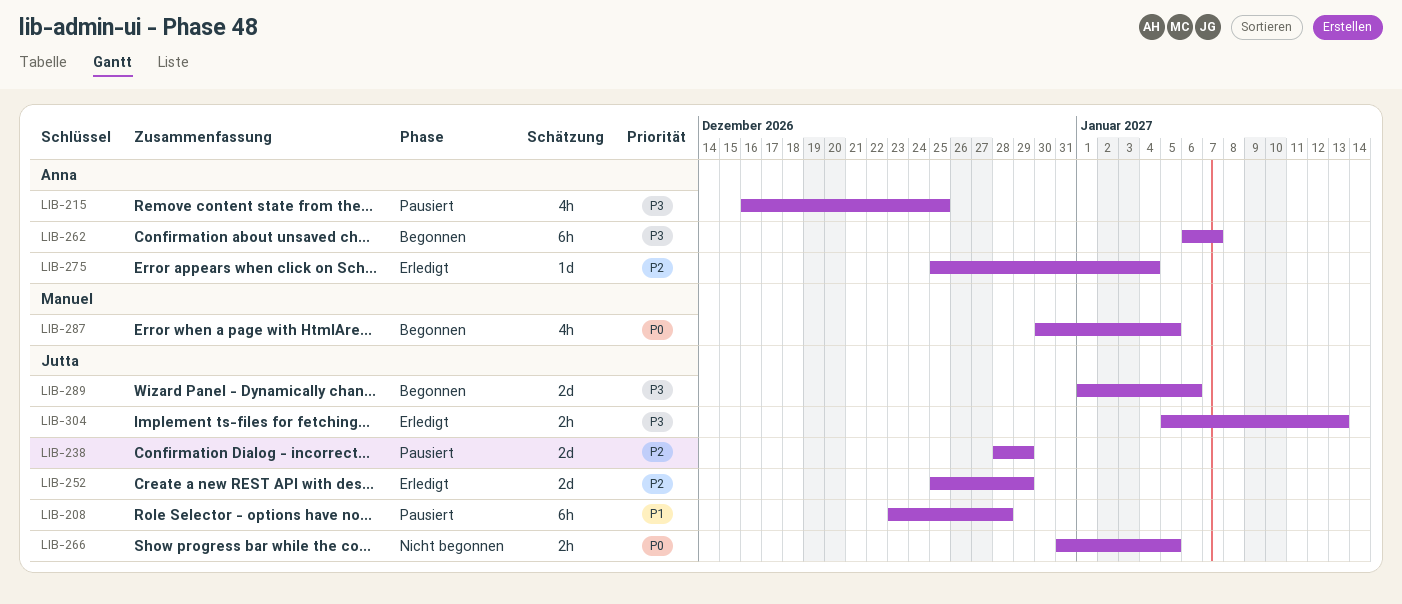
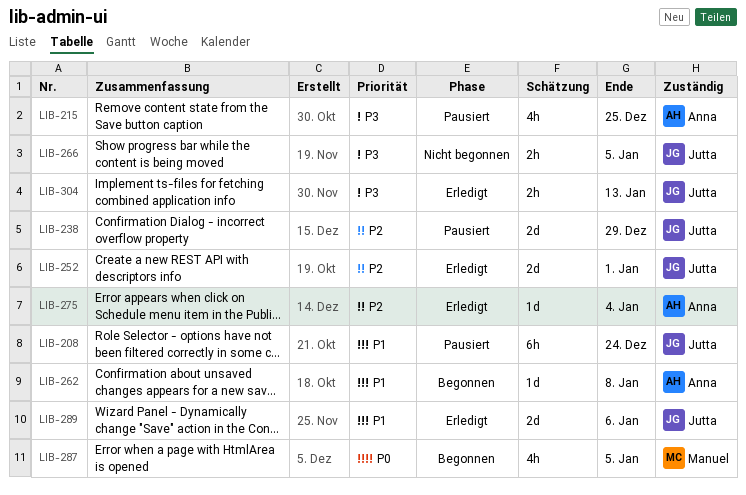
LIB-208, due: Dec 28 -> Dec 24
LIB-252, due: Dec 29 -> Jan 1
LIB-262, priority: P3 -> P1
LIB-262, estimate: 6h -> 1d
LIB-262, due: Jan 7 -> Jan 8
LIB-266, priority: P0 -> P3
LIB-289, status: Begonnen -> Erledigt
LIB-289, priority: P3 -> P1

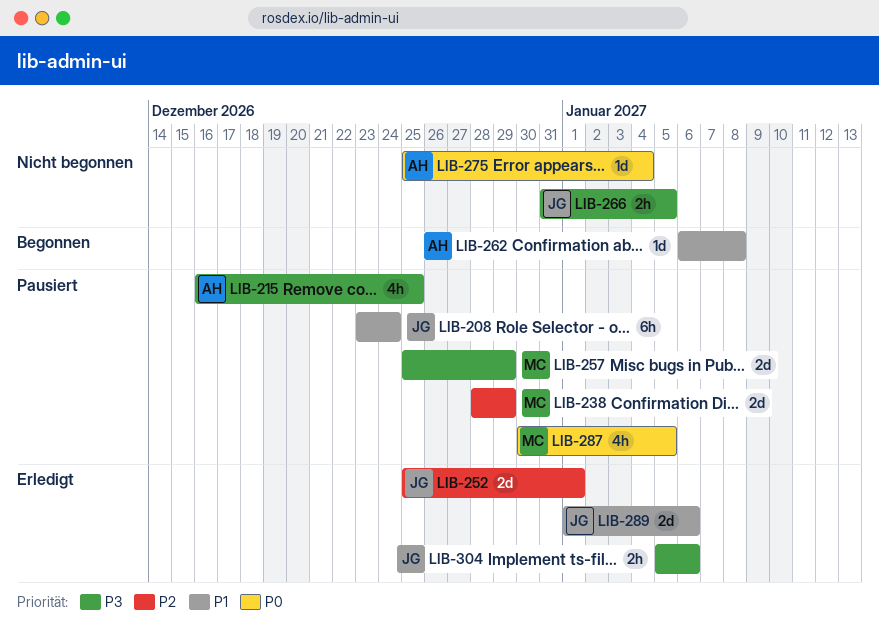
LIB-238, owner: Jutta -> Manuel
LIB-257: none -> present
LIB-275, status: Erledigt -> Nicht begonnen
LIB-275, priority: P2 -> P0
LIB-287, status: Begonnen -> Pausiert
LIB-304, due: Jan 13 -> Jan 6

